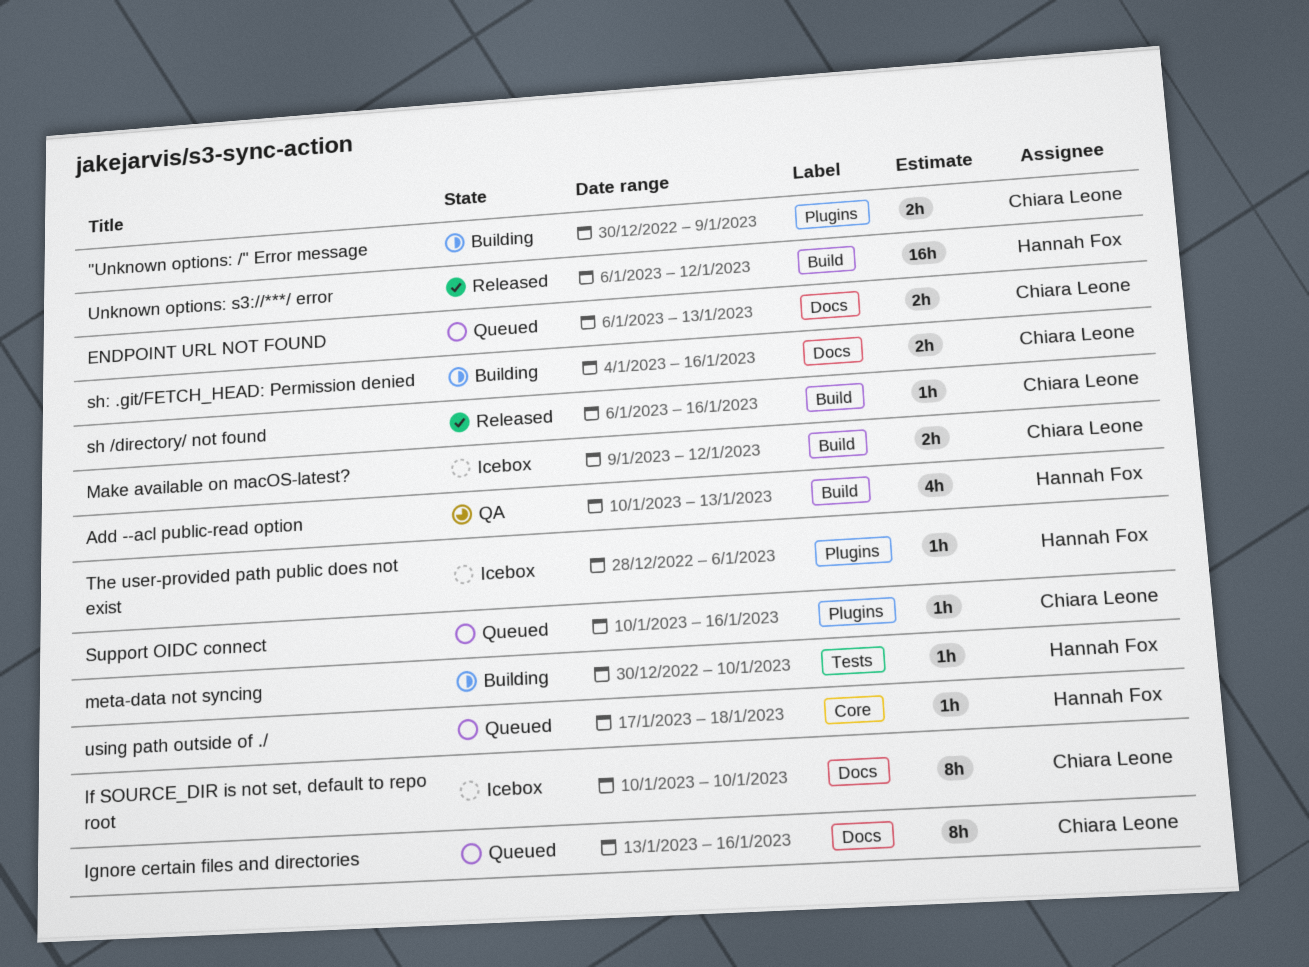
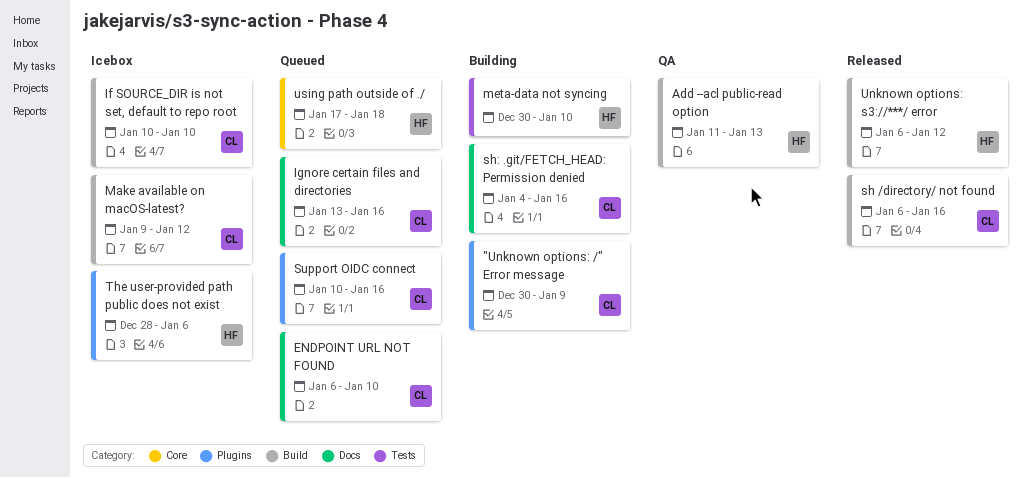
Add --acl public-read option, start: Jan 10 -> Jan 11
ENDPOINT URL NOT FOUND, due: Jan 13 -> Jan 10
If SOURCE_DIR is not set, default to repo root, label: Docs -> Build

